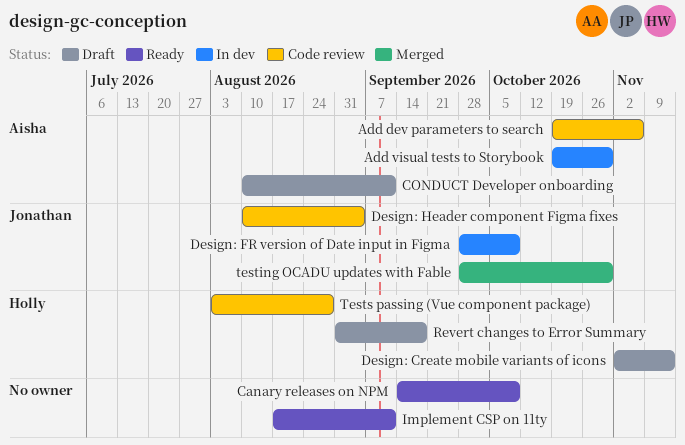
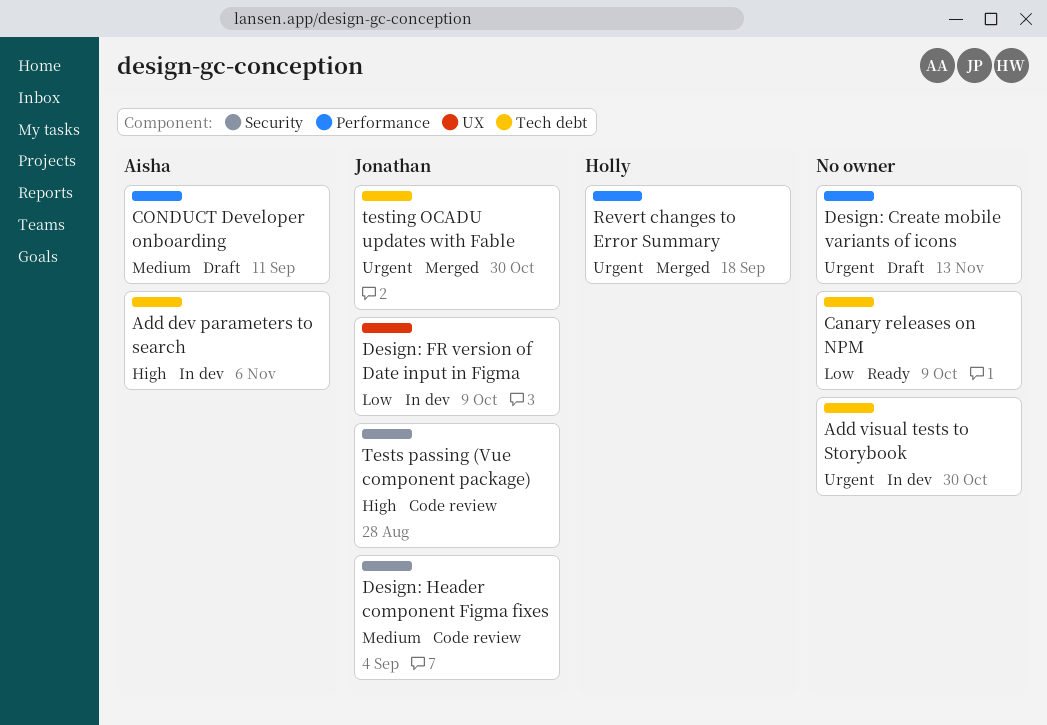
Add dev parameters to search, status: Code review -> In dev
Add visual tests to Storybook, owner: Aisha -> none
Design: Create mobile variants of icons, owner: Holly -> none
Implement CSP on 11ty: present -> none
Revert changes to Error Summary, status: Draft -> Merged
Tests passing (Vue component package), owner: Holly -> Jonathan

